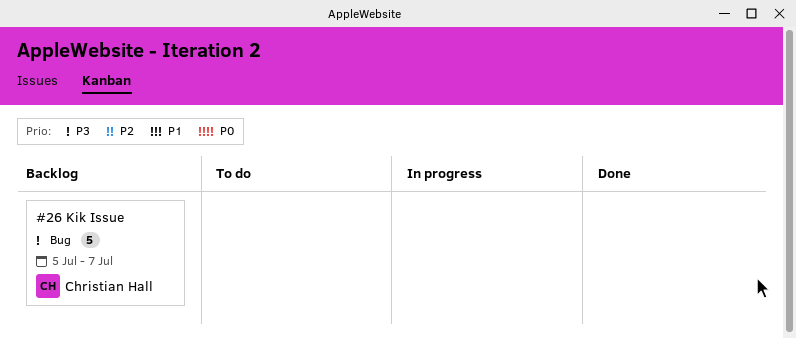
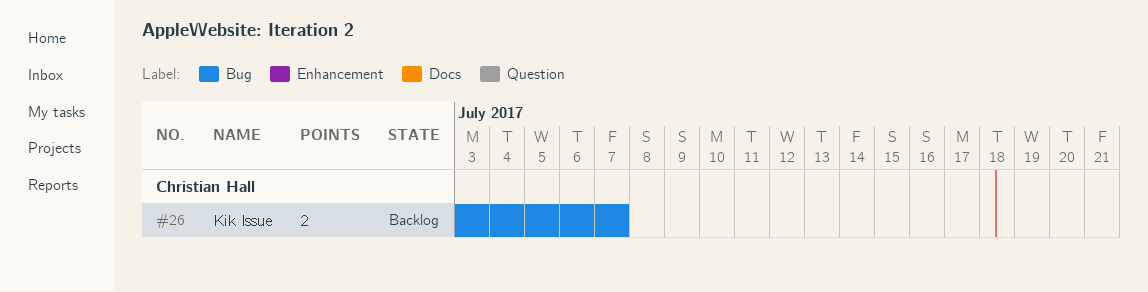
#26, estimate: 5 -> 2
#26, start: Jul 5 -> Jul 3

